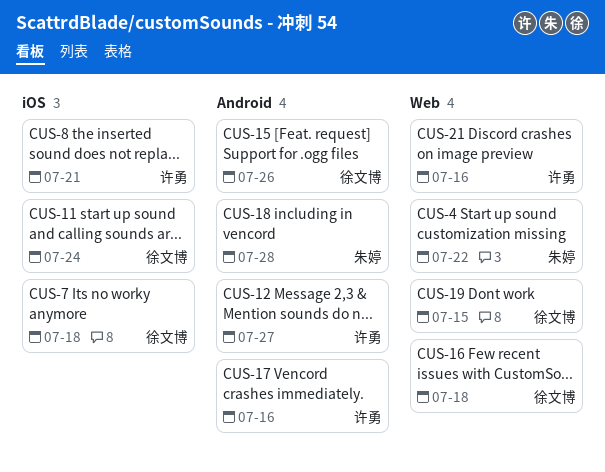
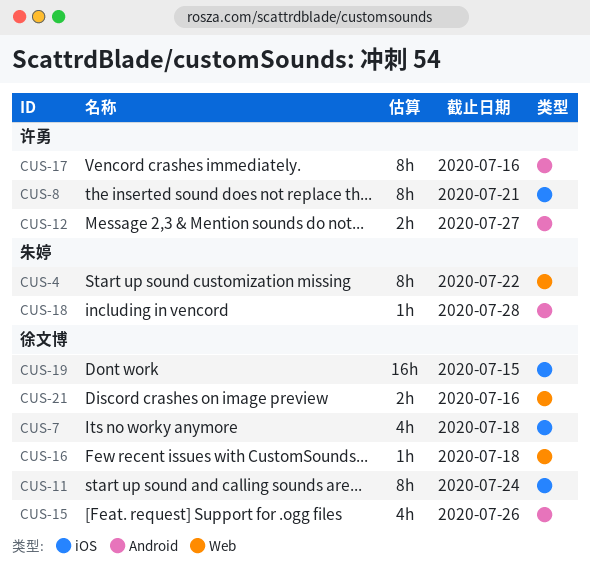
CUS-19, label: Web -> iOS
CUS-21, owner: 许勇 -> 徐文博

